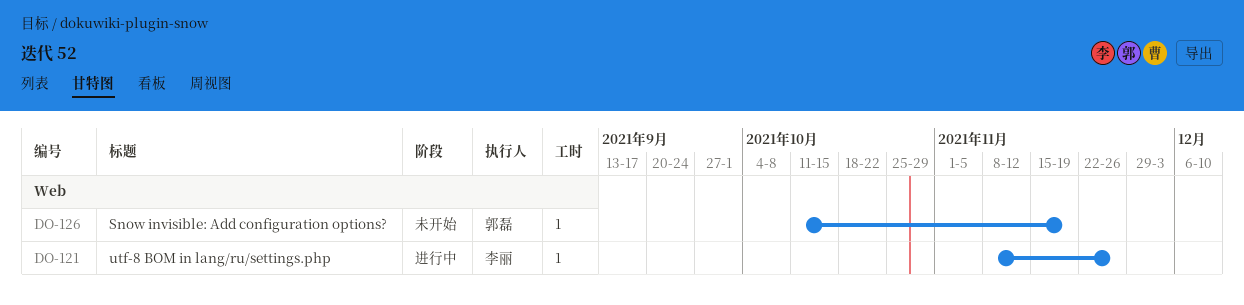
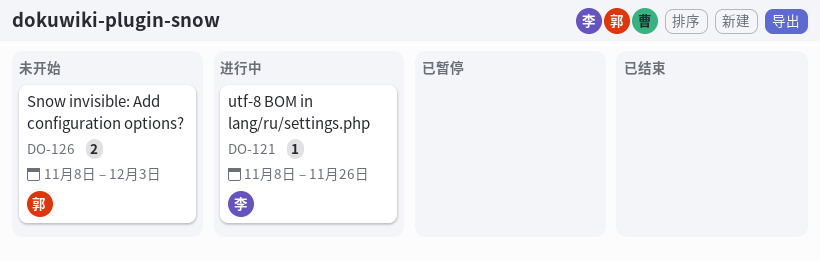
DO-126, estimate: 1 -> 2
DO-126, start: Oct 11 -> Nov 8
DO-126, due: Nov 19 -> Dec 3

